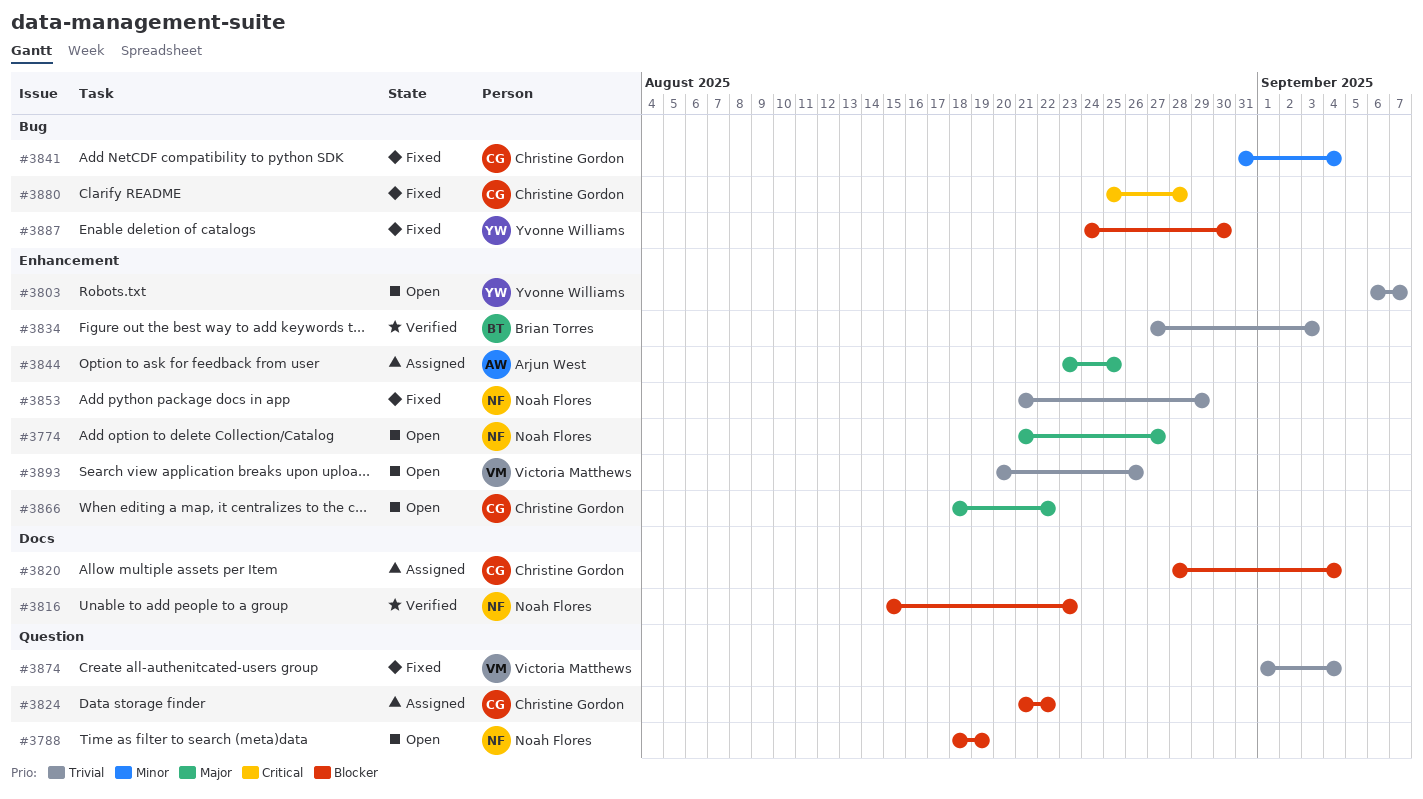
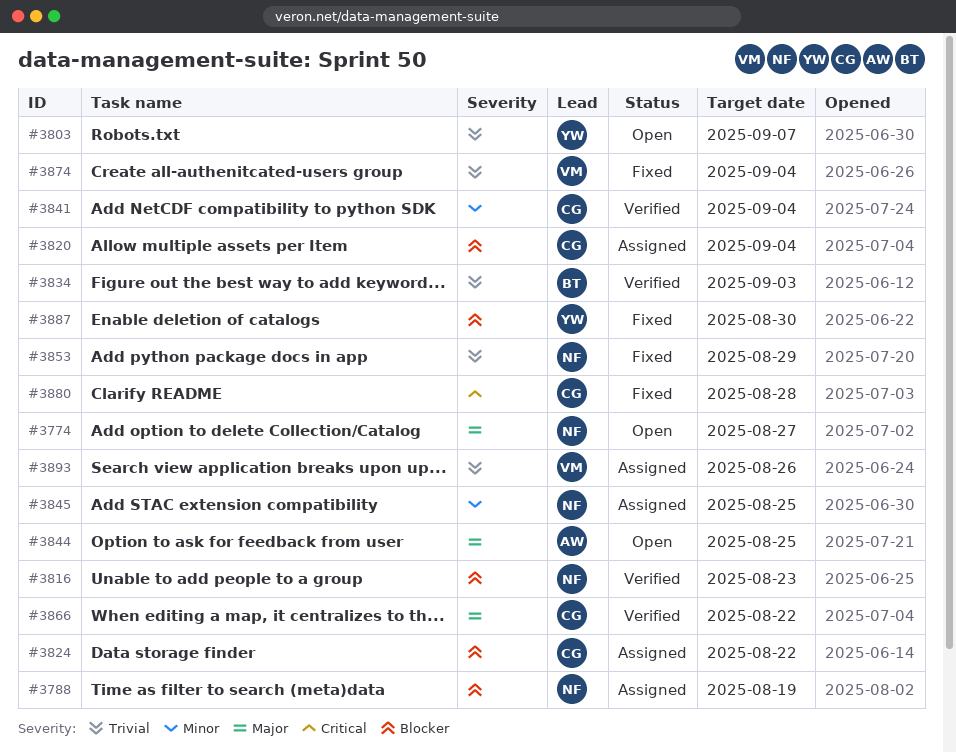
#3788, status: Open -> Assigned
#3841, status: Fixed -> Verified
#3844, status: Assigned -> Open
#3845: none -> present
#3866, status: Open -> Verified
#3893, status: Open -> Assigned

